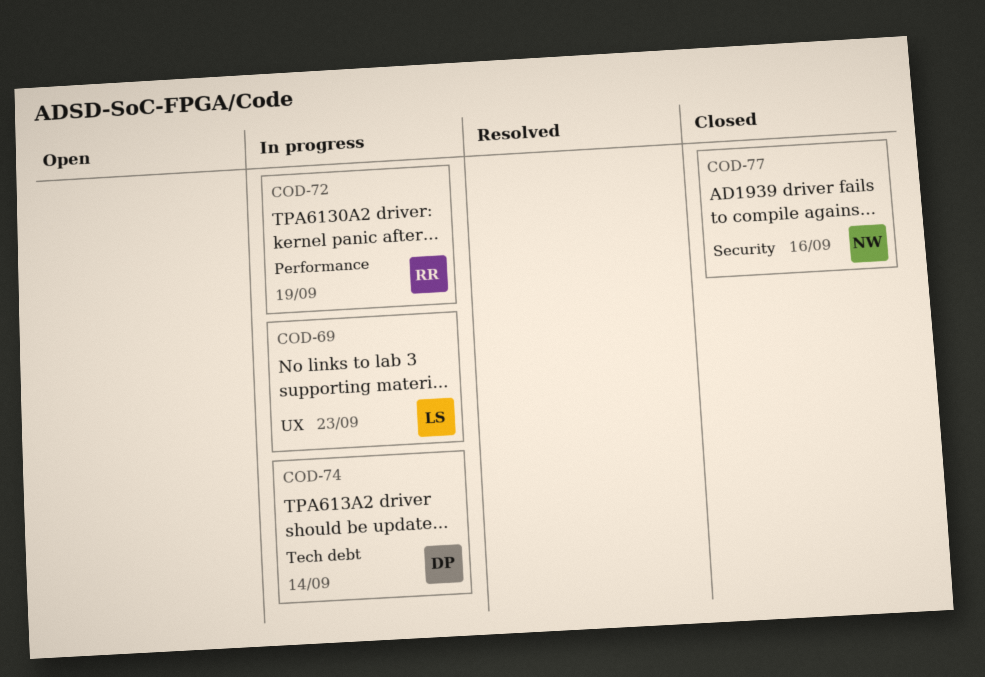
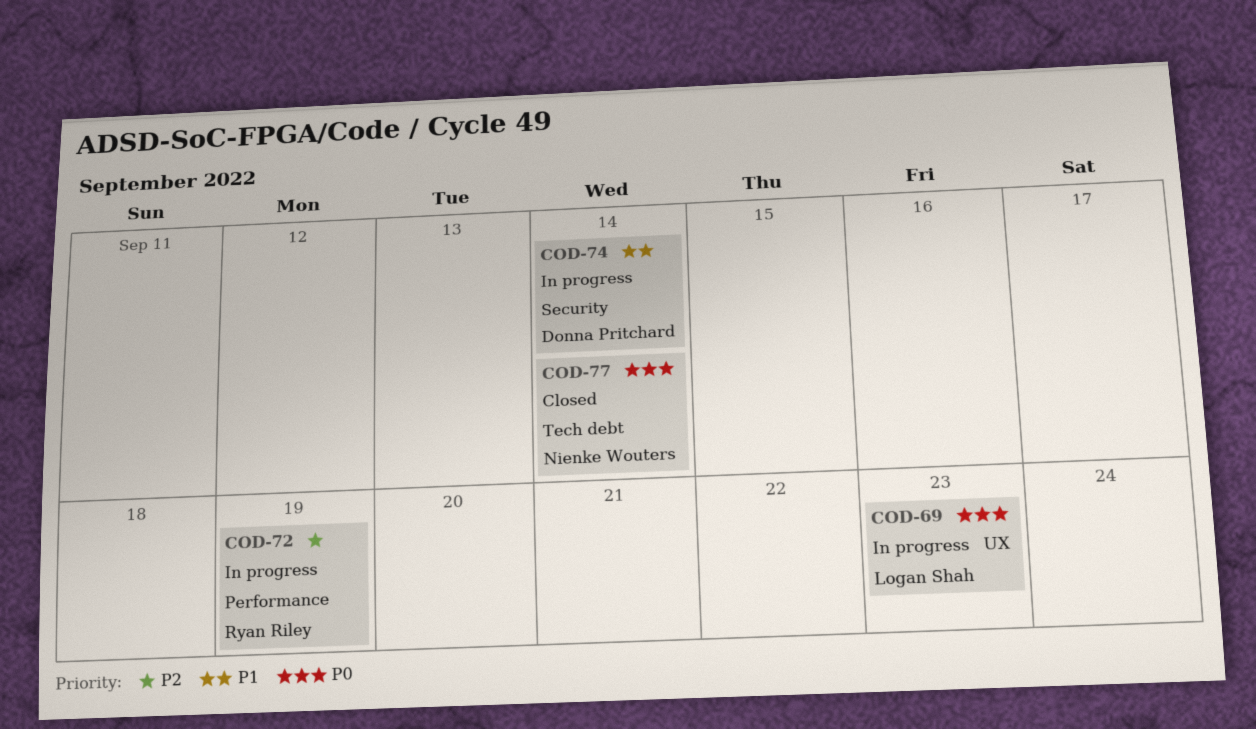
COD-74, label: Tech debt -> Security
COD-77, label: Security -> Tech debt
COD-77, due: Sep 16 -> Sep 14

